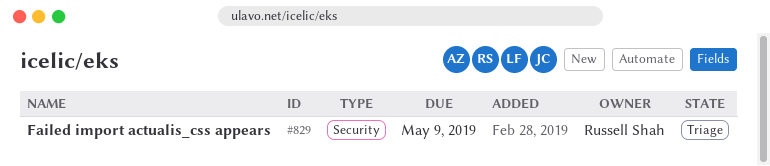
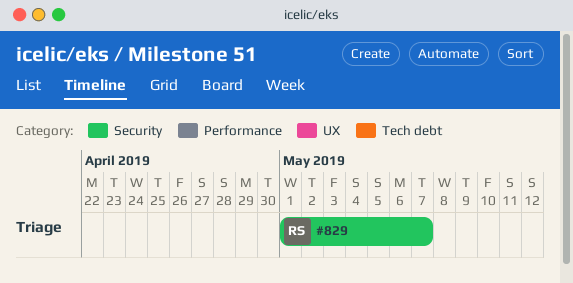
#829, due: May 9 -> May 7

